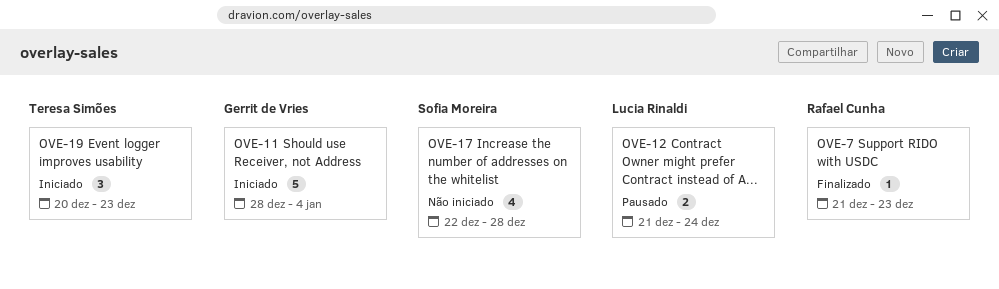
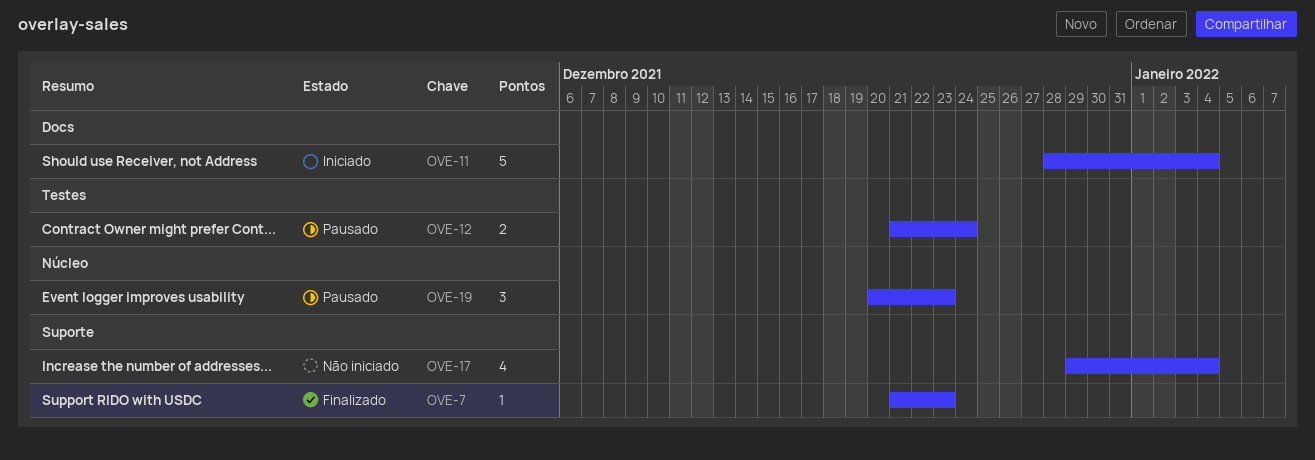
OVE-17, start: Dec 22 -> Dec 29
OVE-17, due: Dec 28 -> Jan 4
OVE-19, status: Iniciado -> Pausado

